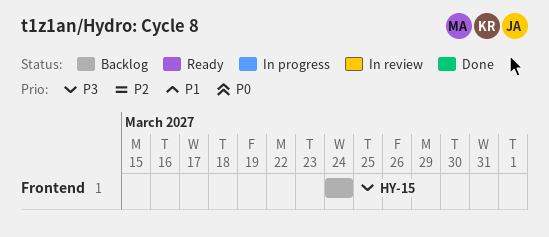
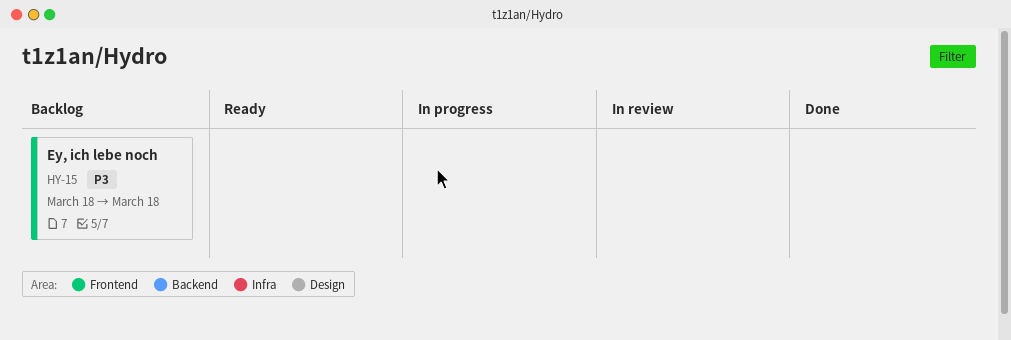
HY-15, start: Mar 24 -> Mar 18
HY-15, due: Mar 24 -> Mar 18

